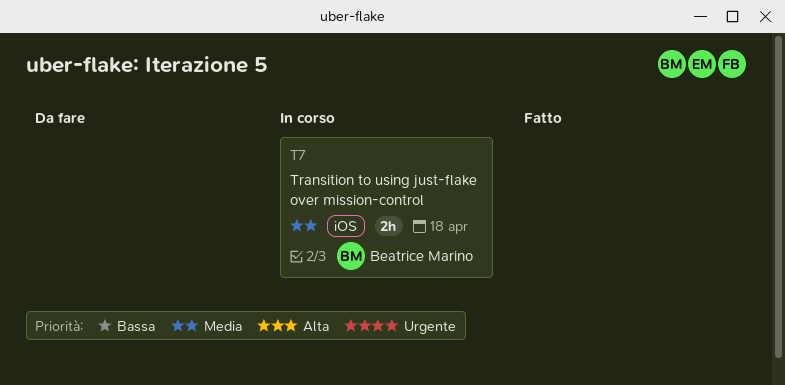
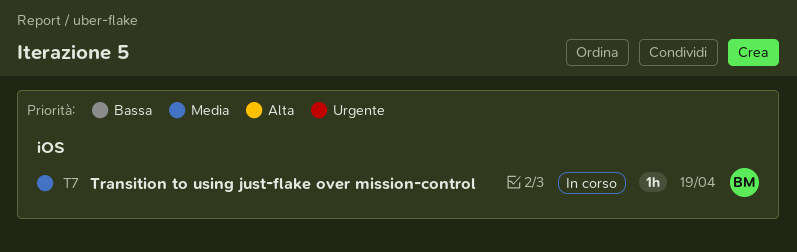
T7, estimate: 2h -> 1h
T7, due: Apr 18 -> Apr 19

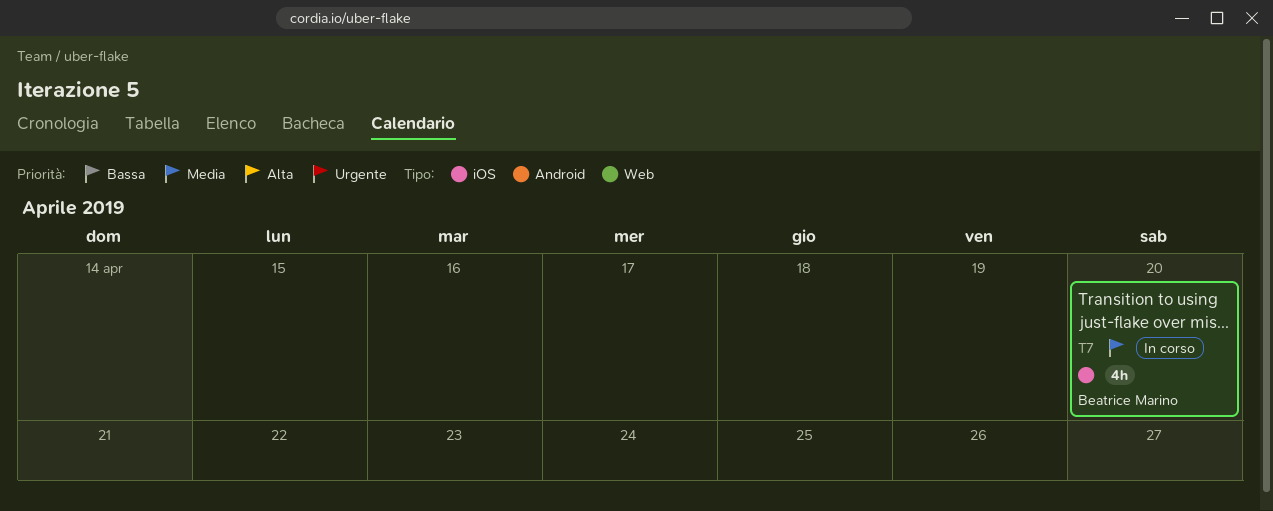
T7, estimate: 1h -> 4h
T7, due: Apr 19 -> Apr 20

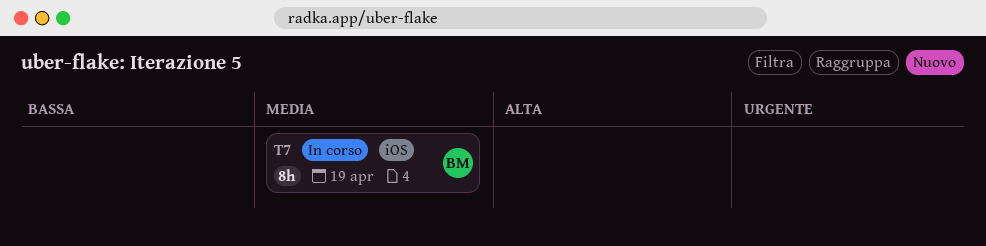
T7, estimate: 4h -> 8h
T7, due: Apr 20 -> Apr 19

